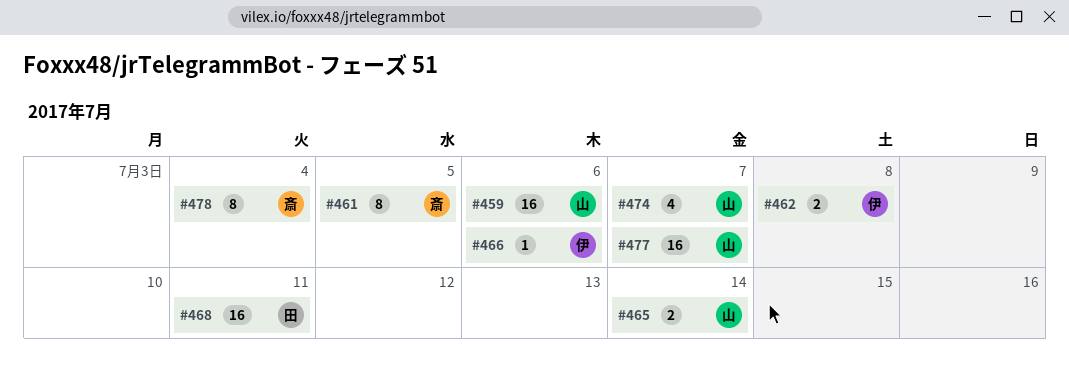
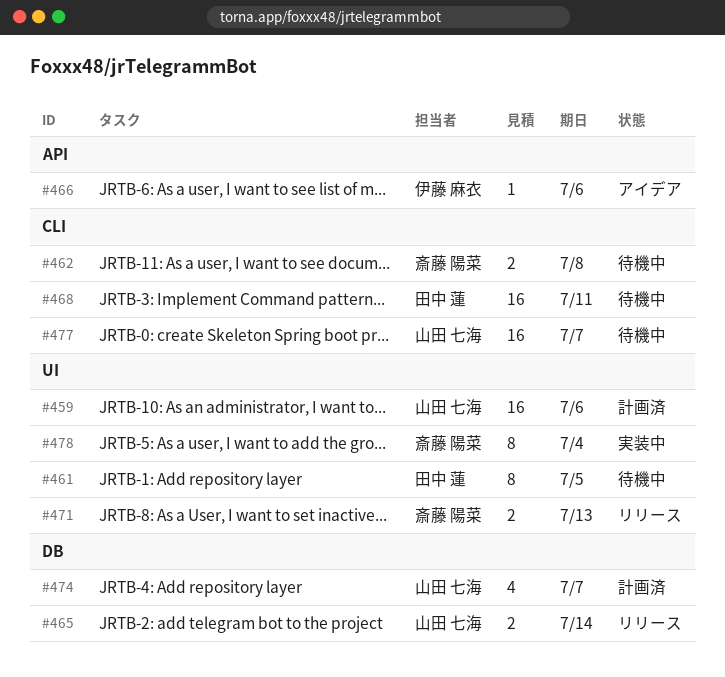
#461, owner: 斎藤 陽菜 -> 田中 蓮
#462, owner: 伊藤 麻衣 -> 斎藤 陽菜
#471: none -> present

